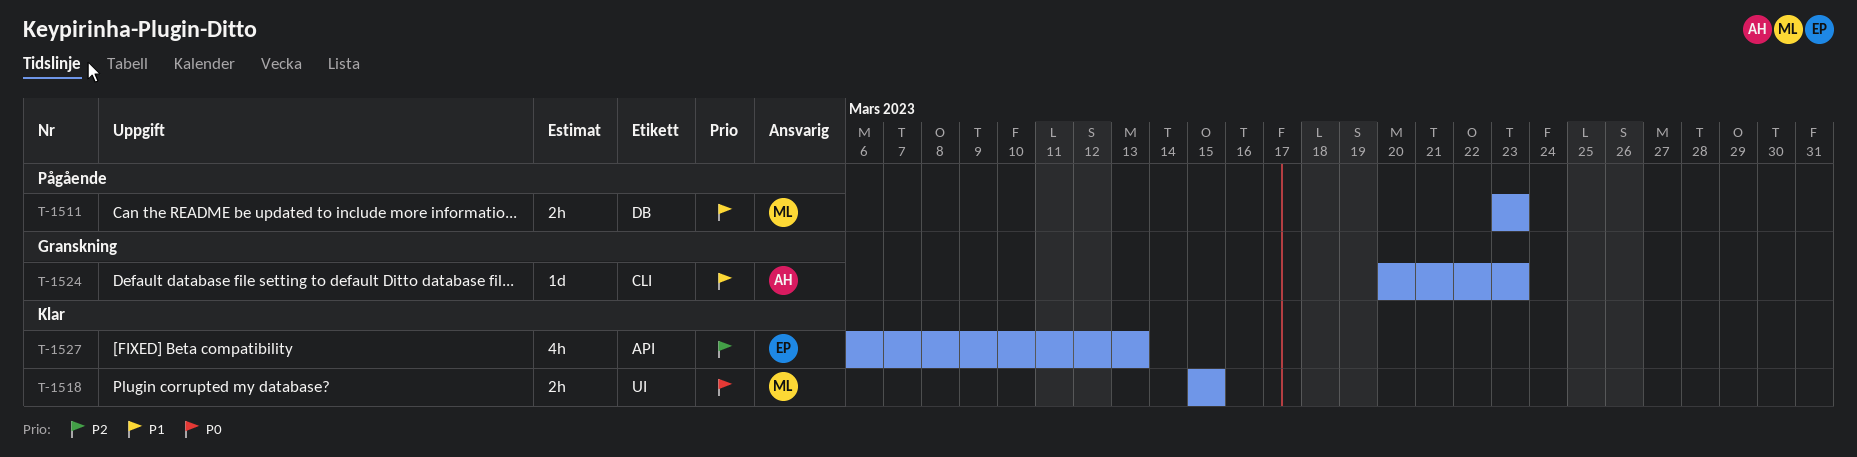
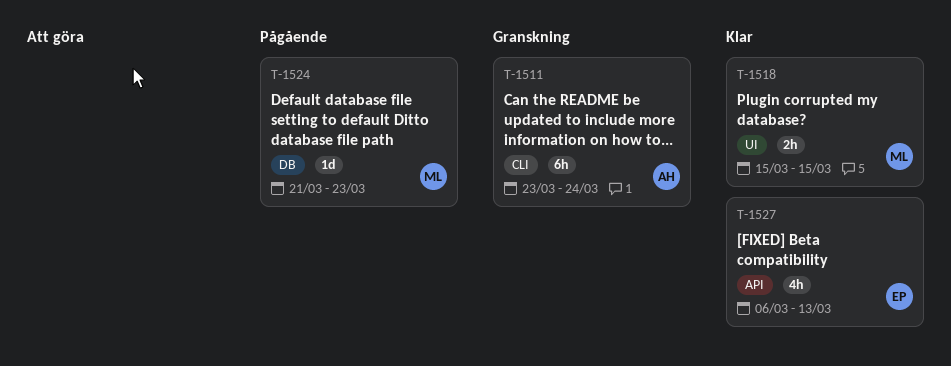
T-1511, status: Pågående -> Granskning
T-1511, owner: ML -> AH
T-1511, label: DB -> CLI
T-1511, estimate: 2h -> 6h
T-1511, due: Mar 23 -> Mar 24
T-1524, status: Granskning -> Pågående
T-1524, owner: AH -> ML
T-1524, label: CLI -> DB
T-1524, start: Mar 20 -> Mar 21

